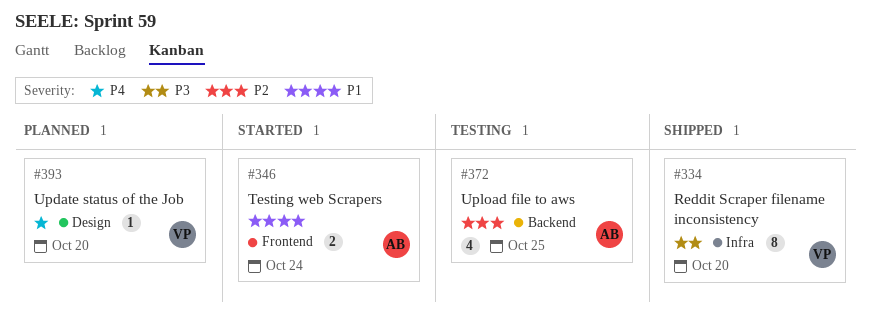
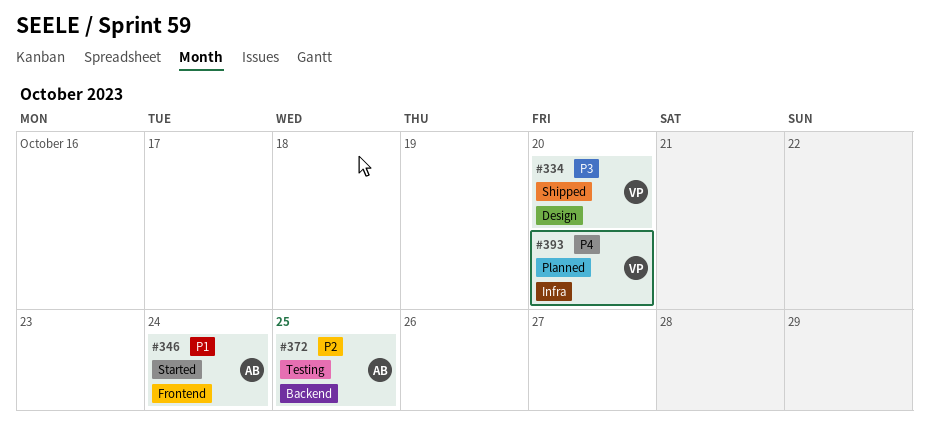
#334, label: Infra -> Design
#393, label: Design -> Infra

